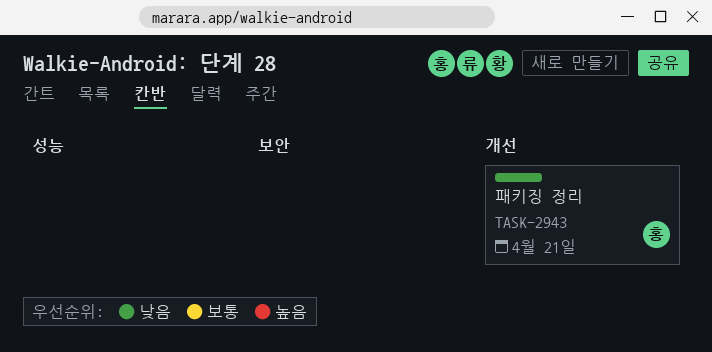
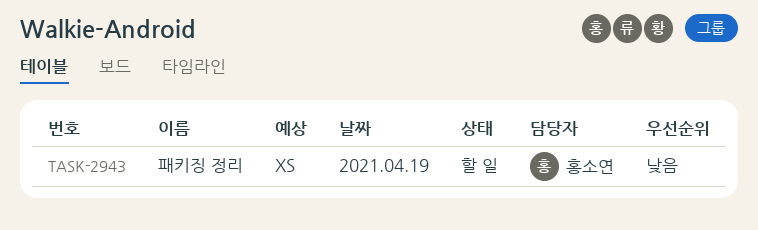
TASK-2943, day: Apr 21 -> Apr 19

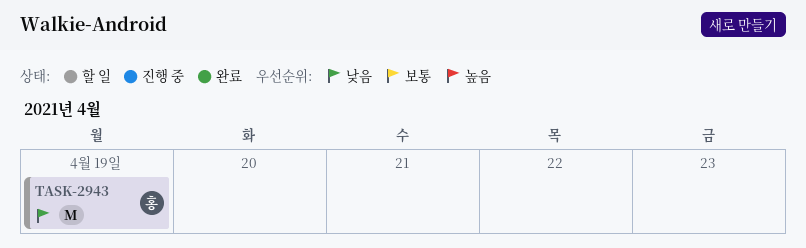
TASK-2943, estimate: XS -> M

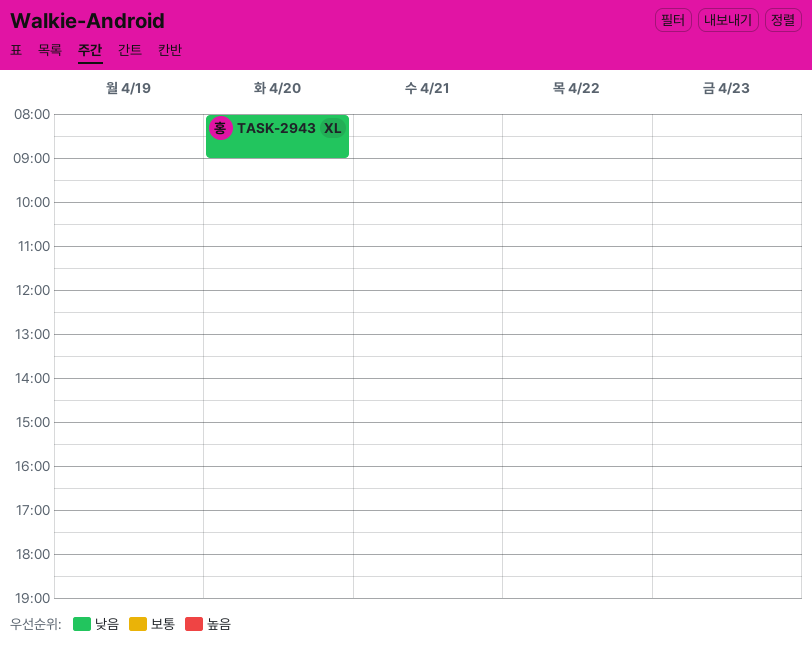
TASK-2943, estimate: M -> XL
TASK-2943, day: Apr 19 -> Apr 20

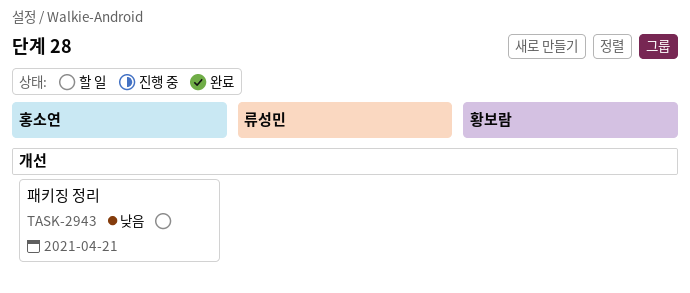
TASK-2943, day: Apr 20 -> Apr 21

